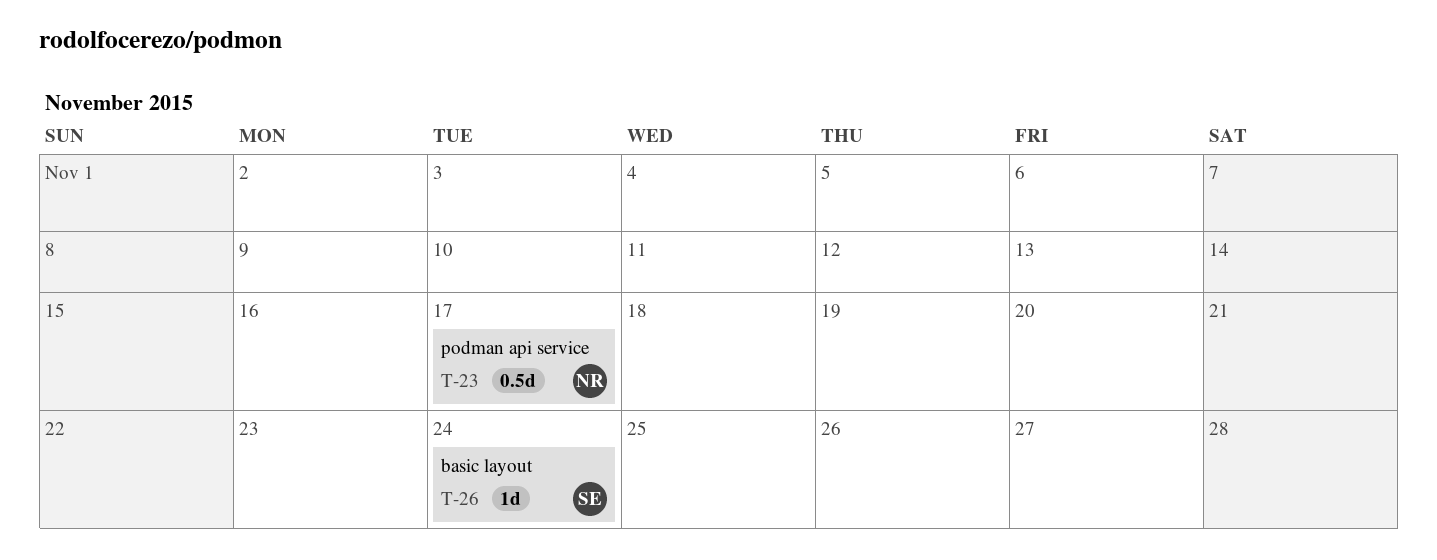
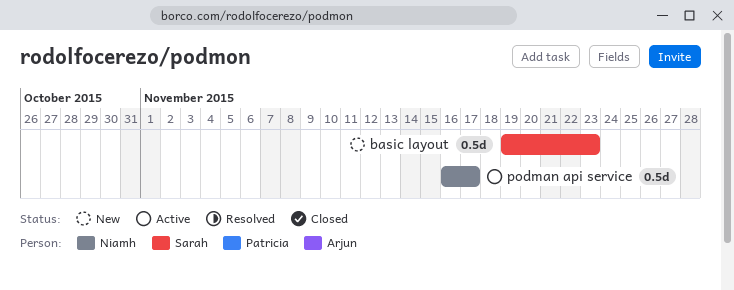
basic layout, estimate: 1d -> 0.5d
basic layout, due: Nov 24 -> Nov 23

